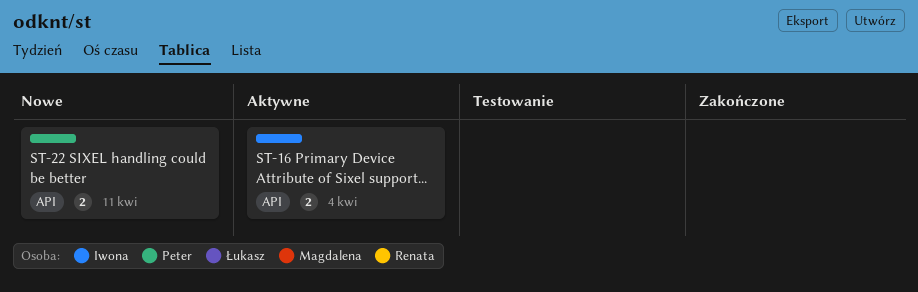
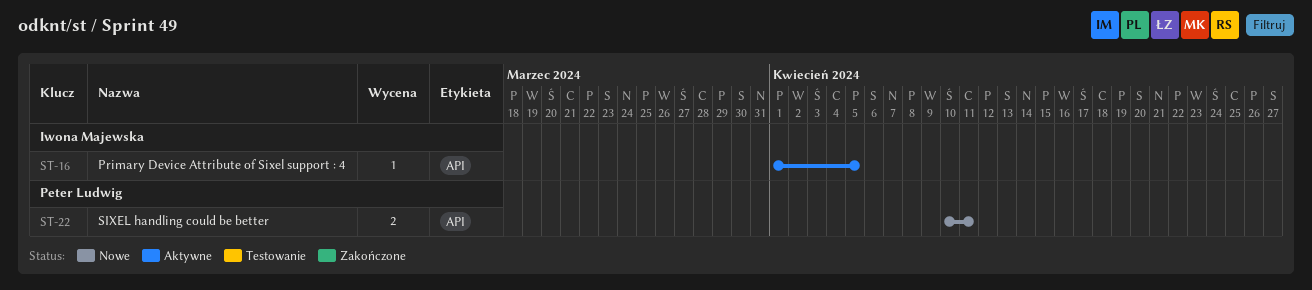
ST-16, estimate: 2 -> 1
ST-16, due: Apr 4 -> Apr 5

